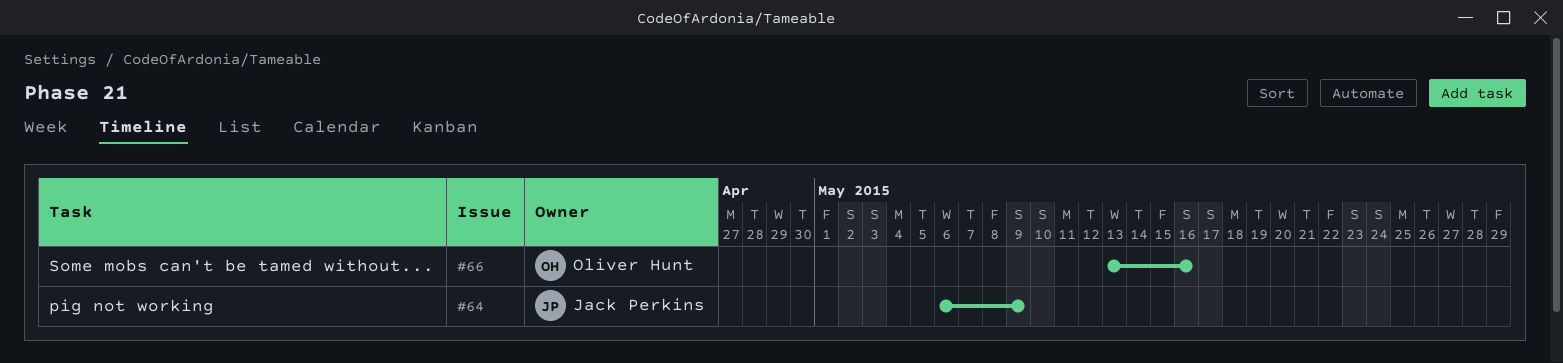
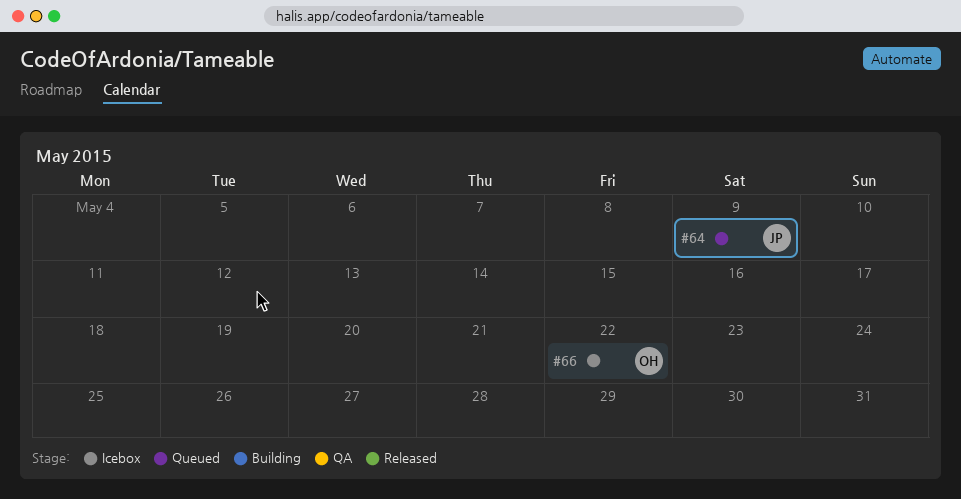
#66, due: May 16 -> May 22

